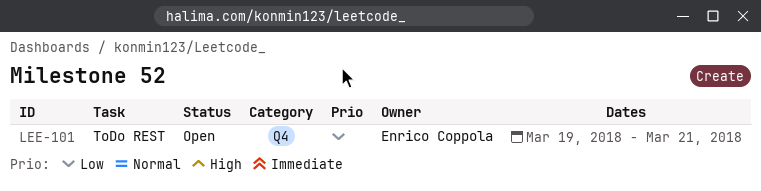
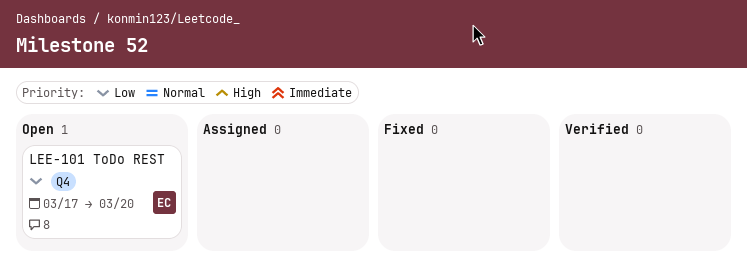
LEE-101, start: Mar 19 -> Mar 17
LEE-101, due: Mar 21 -> Mar 20

